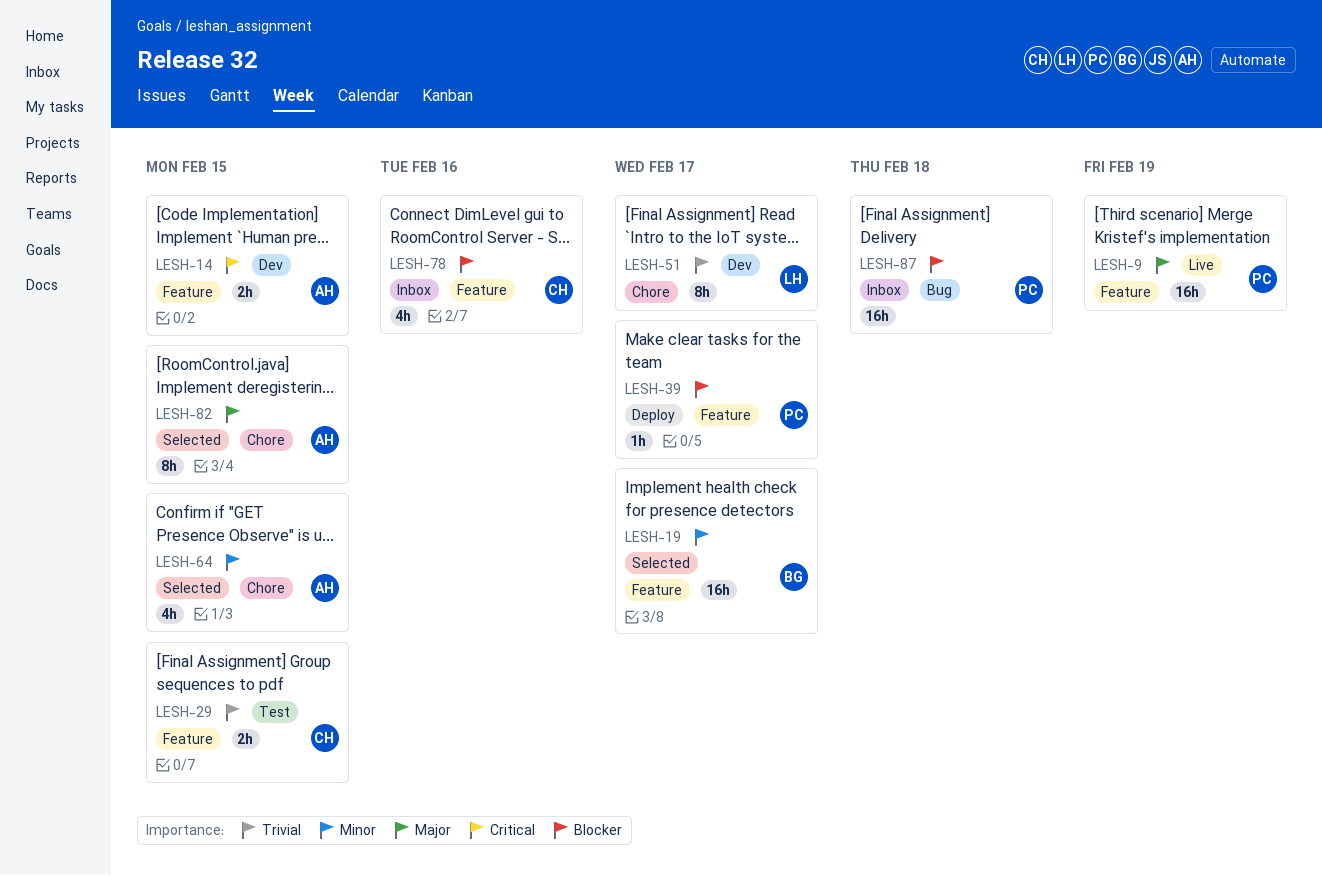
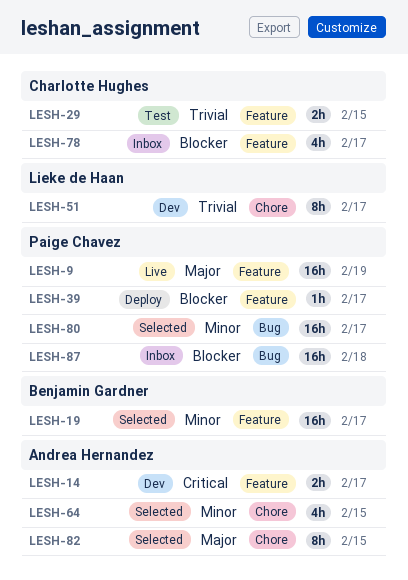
LESH-14, due: Feb 15 -> Feb 17
LESH-78, due: Feb 16 -> Feb 17
LESH-80: none -> present

